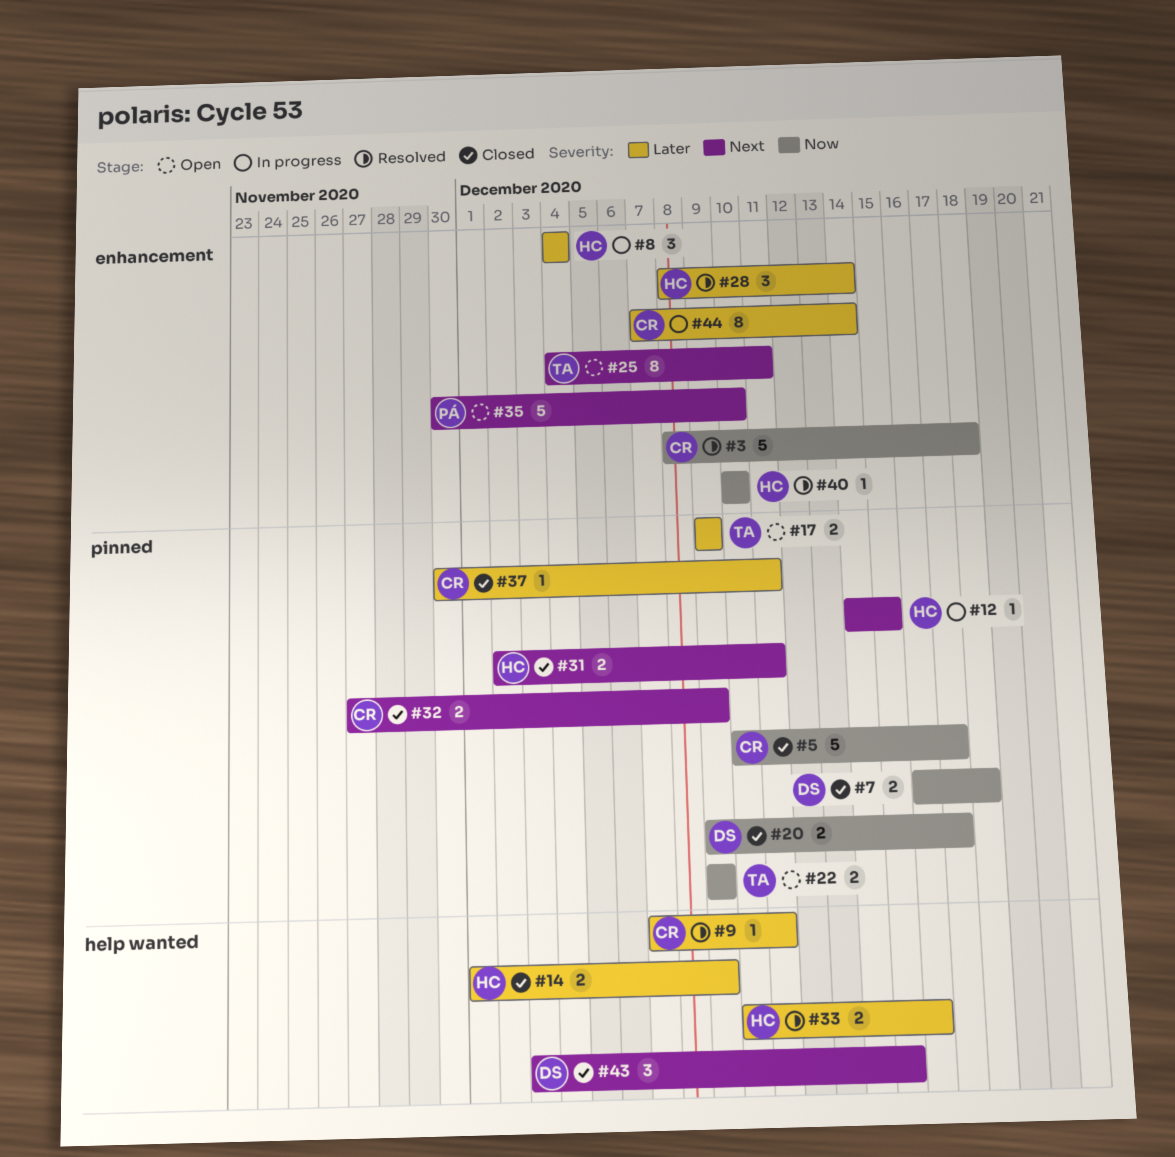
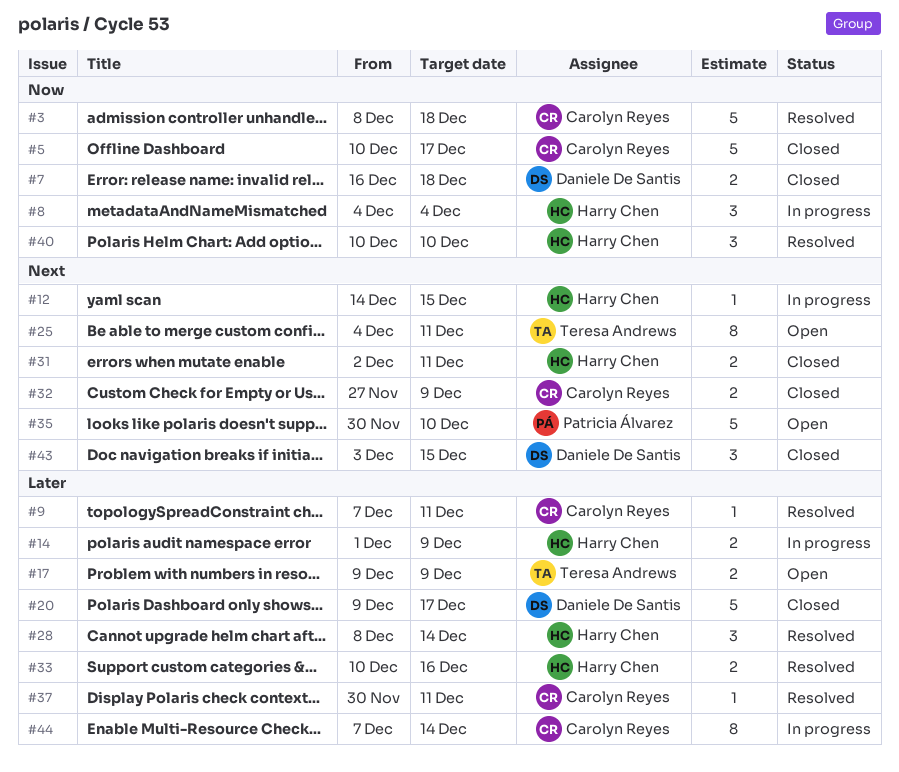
#8, priority: Later -> Now
#14, status: Closed -> In progress
#20, priority: Now -> Later
#20, estimate: 2 -> 5
#22: present -> none
#37, status: Closed -> Resolved
#40, estimate: 1 -> 3

